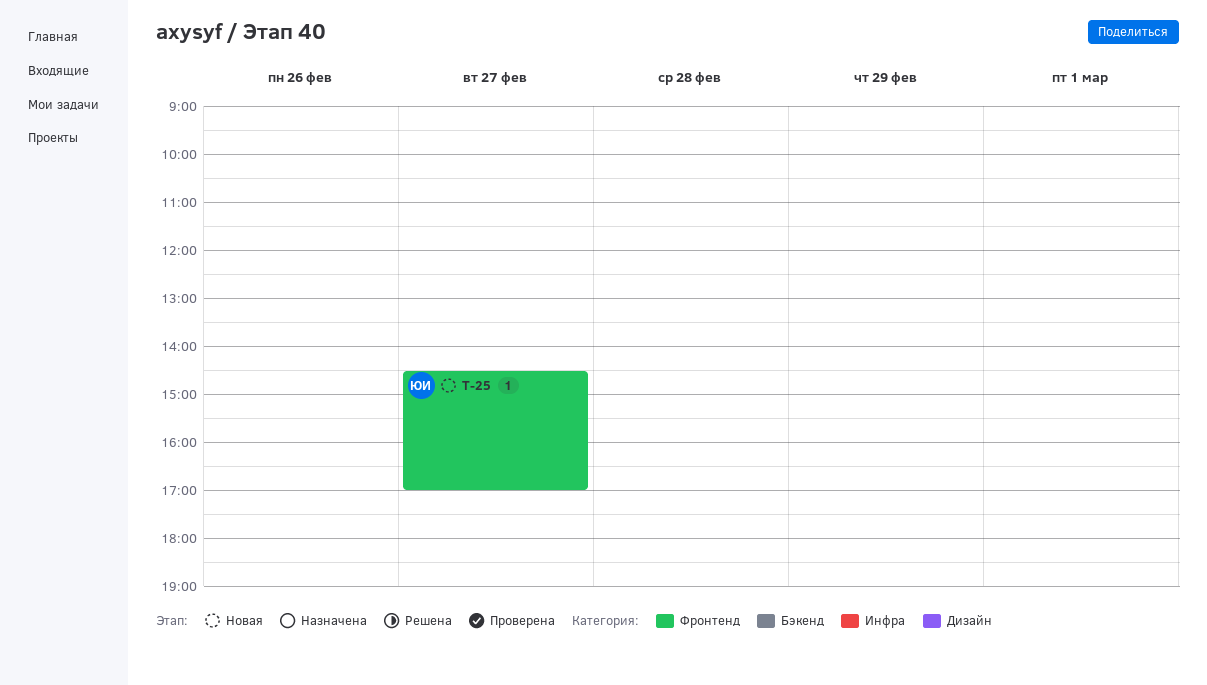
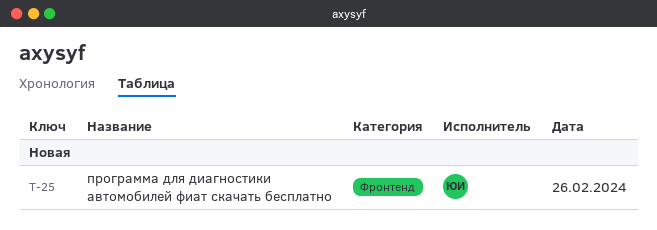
T-25, day: Feb 27 -> Feb 26

